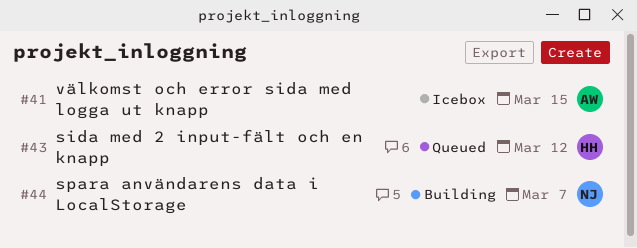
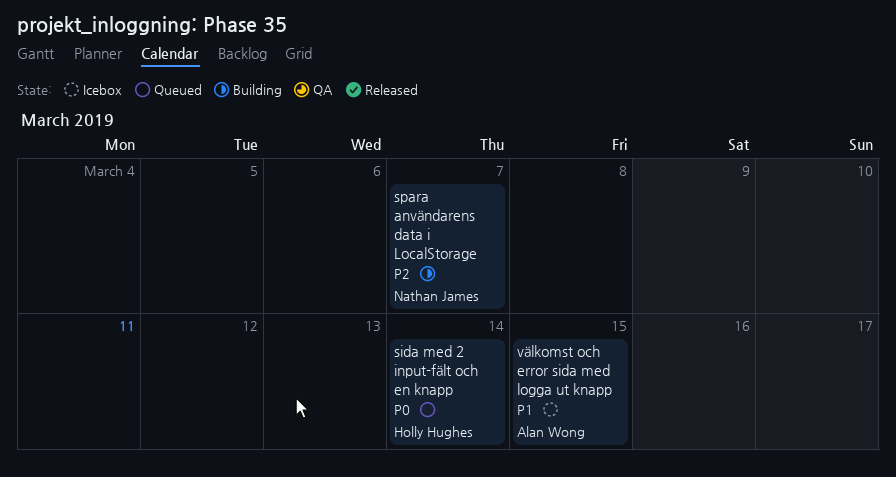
sida med 2 input-fält och en knapp, due: Mar 12 -> Mar 14

